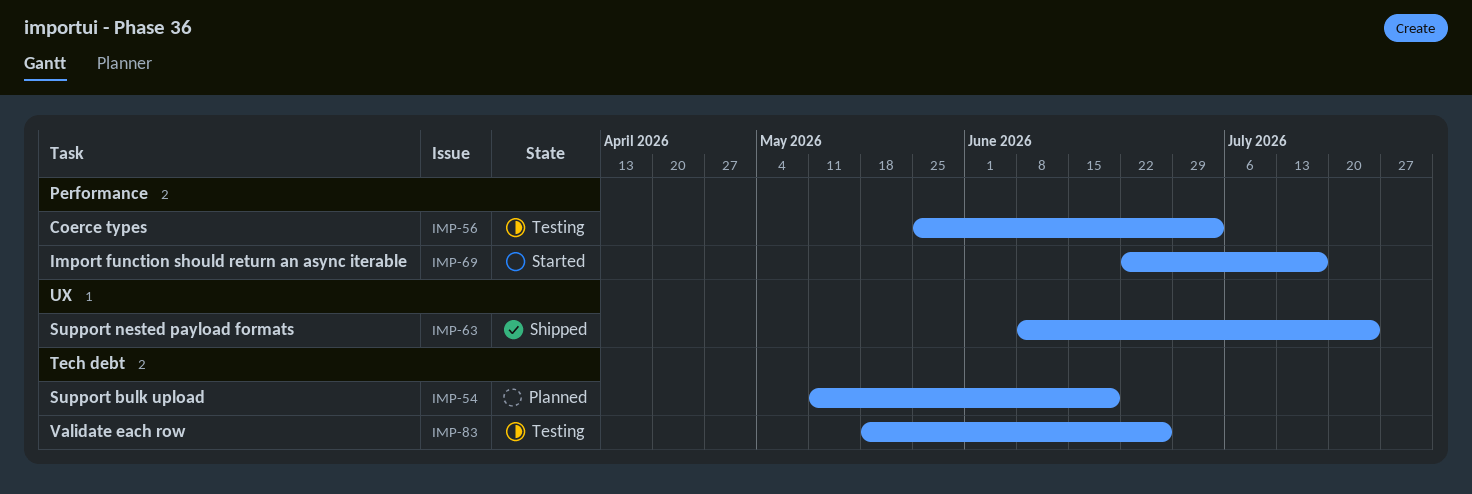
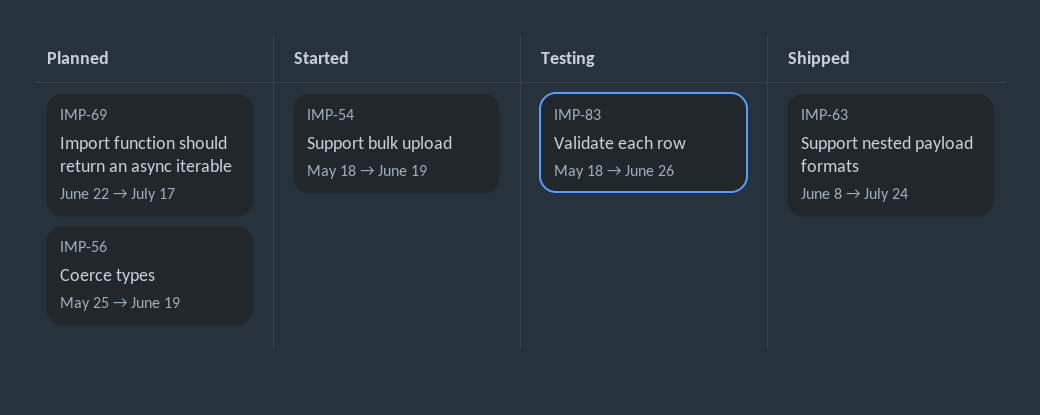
IMP-54, status: Planned -> Started
IMP-54, start: May 11 -> May 18
IMP-56, status: Testing -> Planned
IMP-56, due: Jul 3 -> Jun 19
IMP-69, status: Started -> Planned

